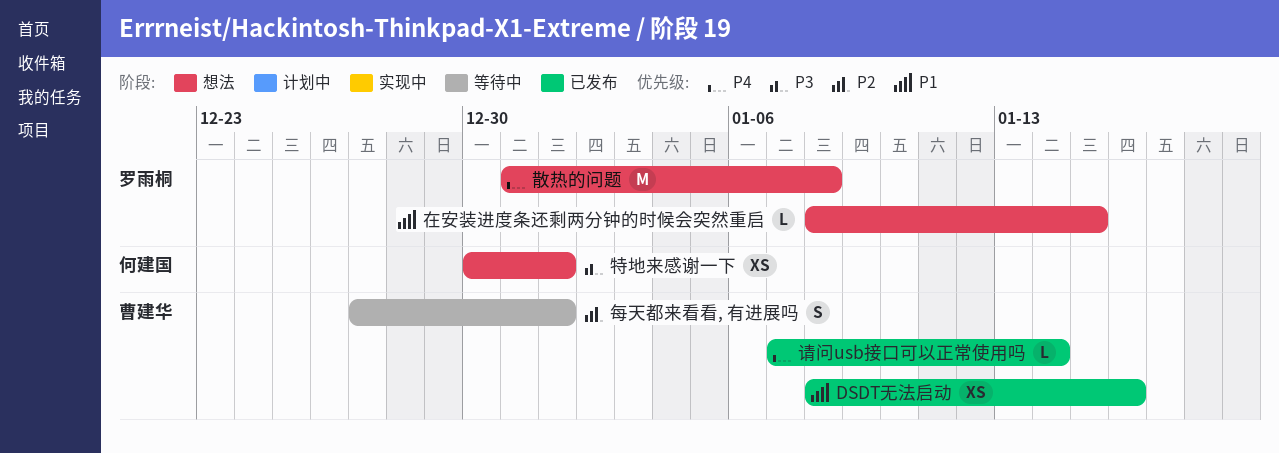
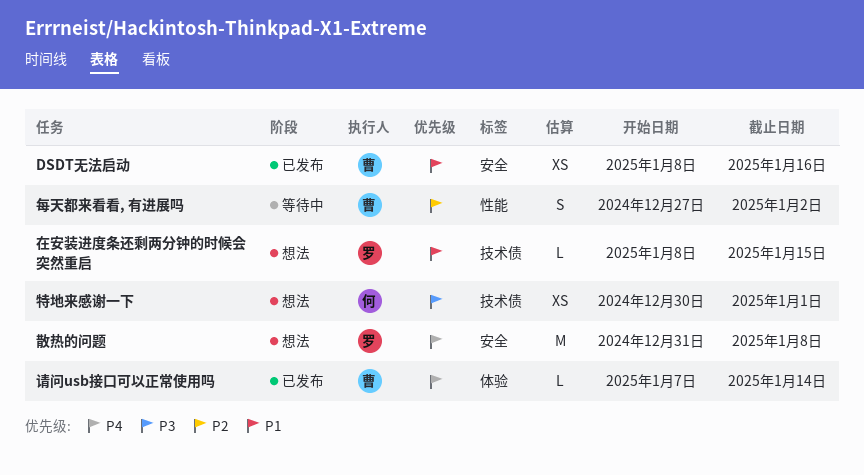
每天都来看看, 有进展吗, due: Jan 1 -> Jan 2

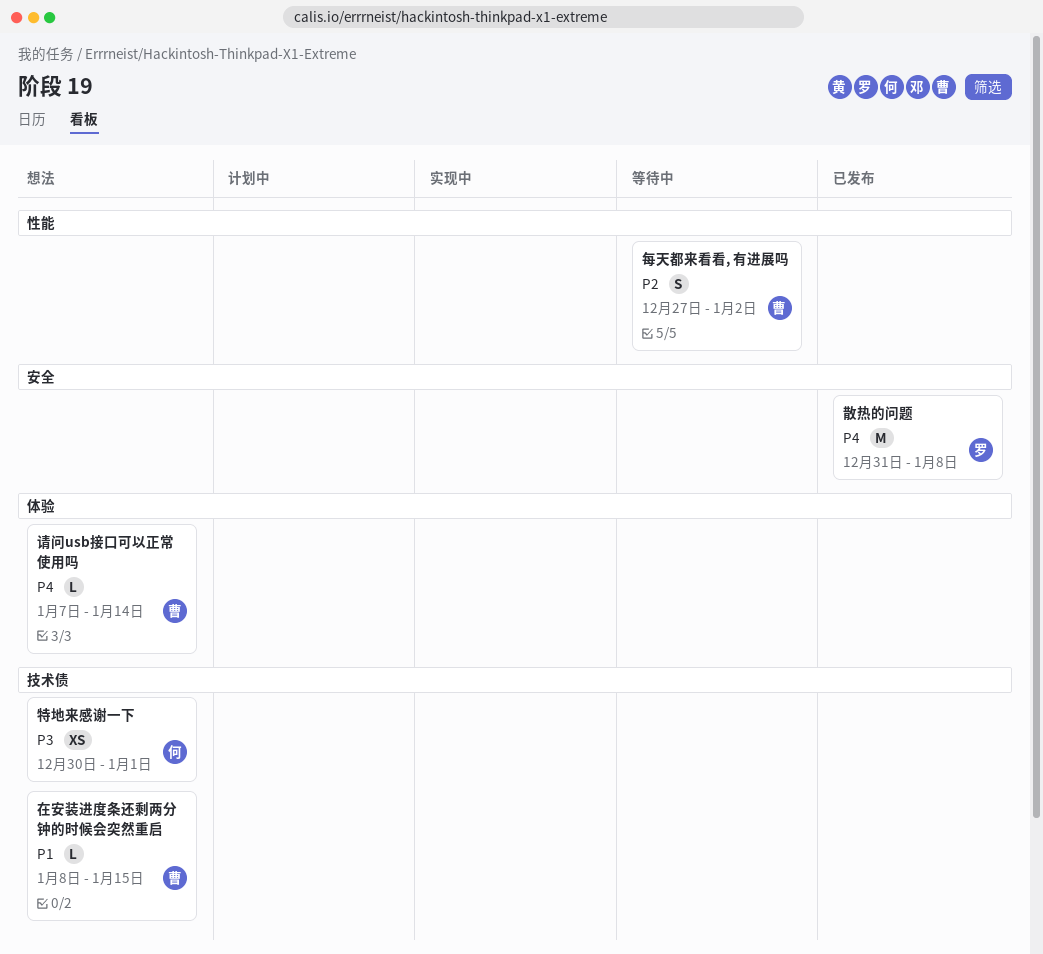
DSDT无法启动: present -> none
在安装进度条还剩两分钟的时候会突然重启, owner: 罗 -> 曹
散热的问题, status: 想法 -> 已发布
请问usb接口可以正常使用吗, status: 已发布 -> 想法

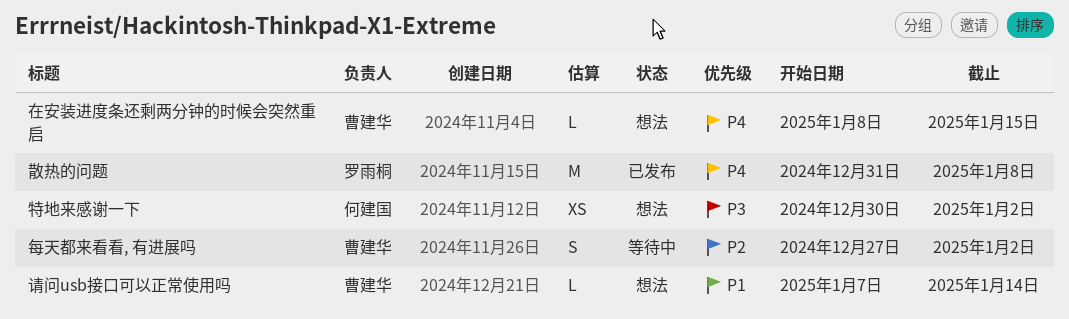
在安装进度条还剩两分钟的时候会突然重启, priority: P1 -> P4
特地来感谢一下, due: Jan 1 -> Jan 2
请问usb接口可以正常使用吗, priority: P4 -> P1

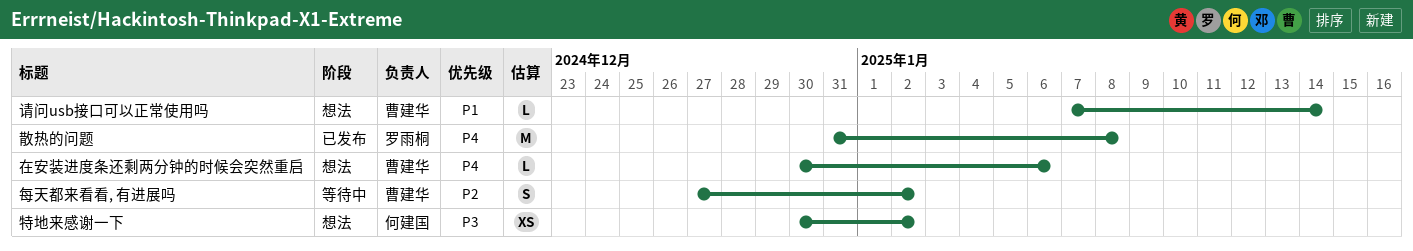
在安装进度条还剩两分钟的时候会突然重启, start: Jan 8 -> Dec 30
在安装进度条还剩两分钟的时候会突然重启, due: Jan 15 -> Jan 6

